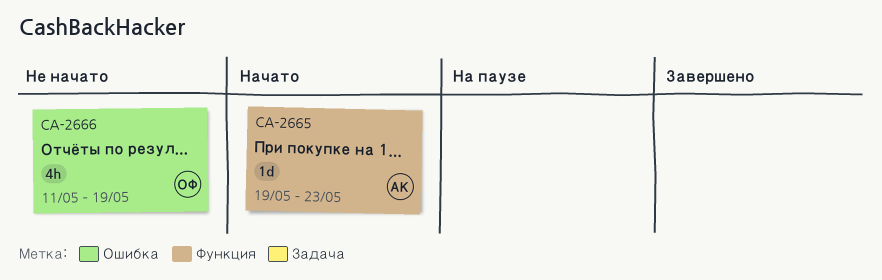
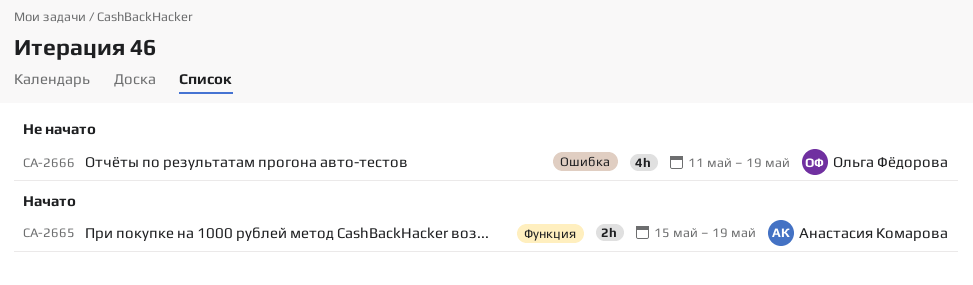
CA-2665, estimate: 1d -> 2h
CA-2665, start: May 19 -> May 15
CA-2665, due: May 23 -> May 19

